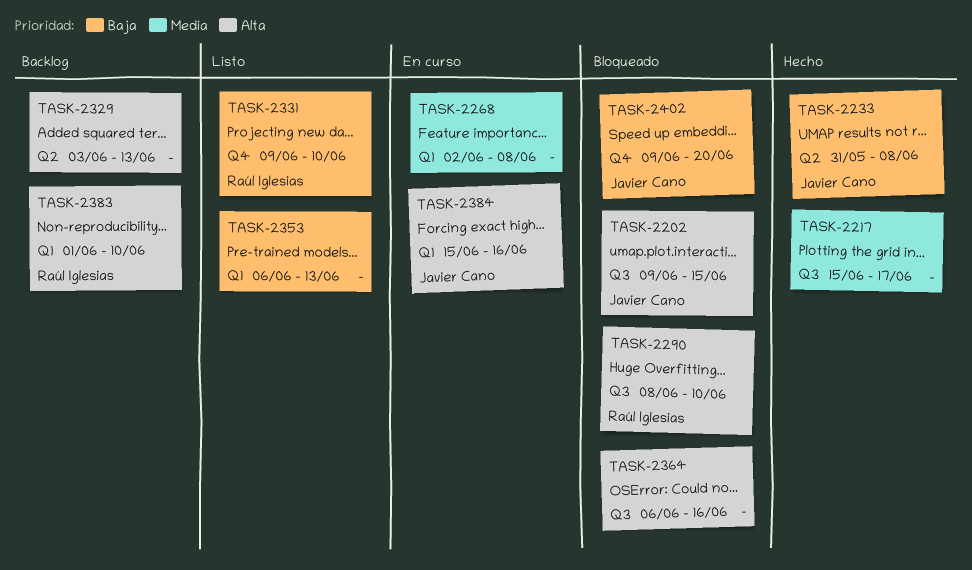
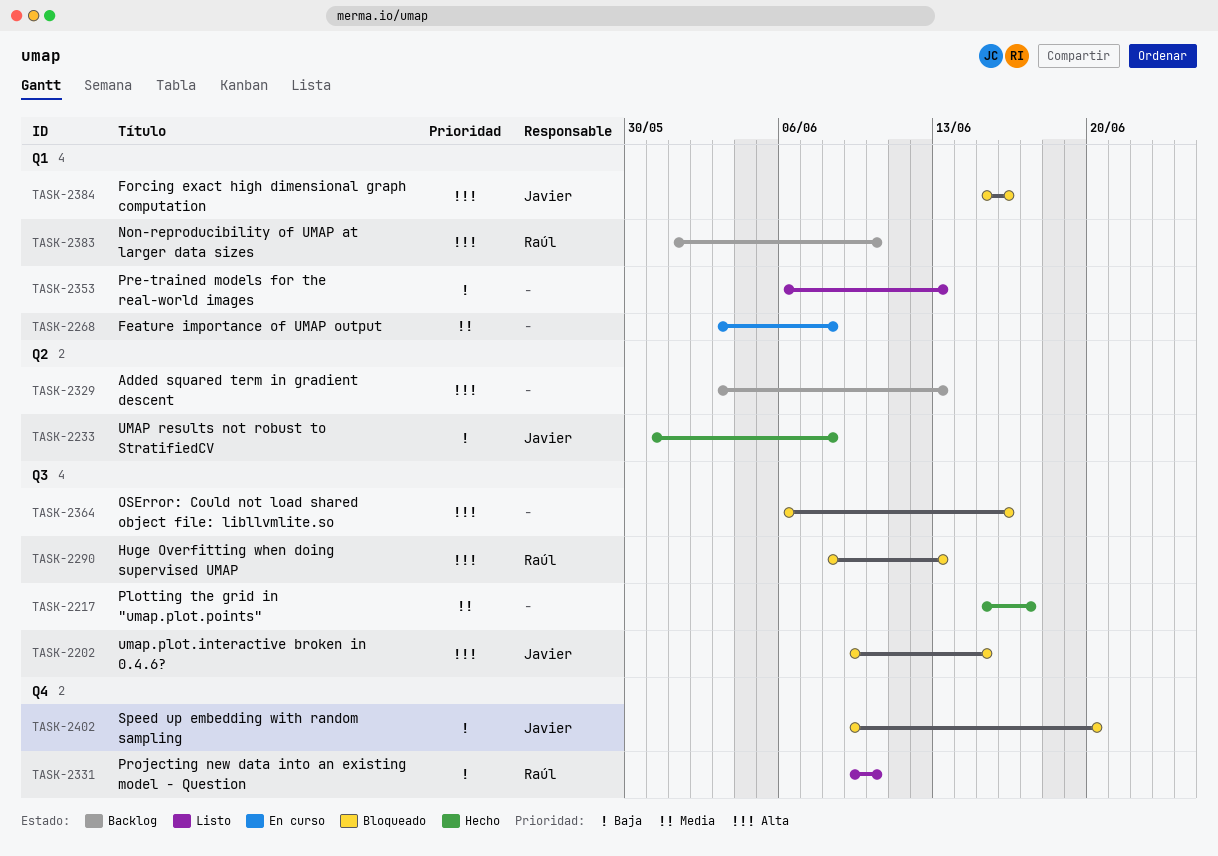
TASK-2268, start: Jun 2 -> Jun 3
TASK-2290, due: Jun 10 -> Jun 13
TASK-2384, status: En curso -> Bloqueado

